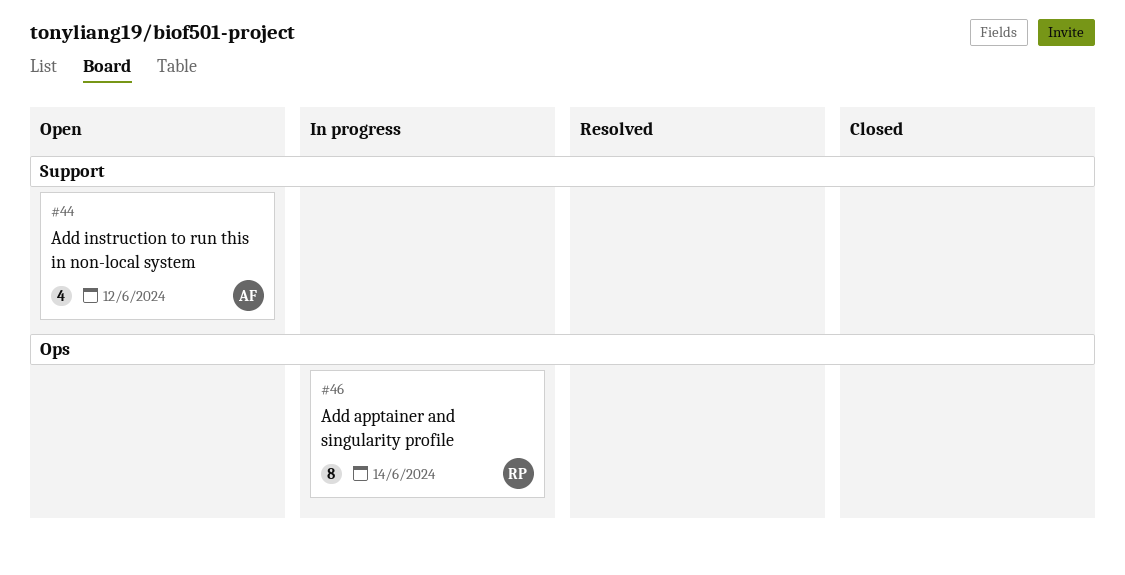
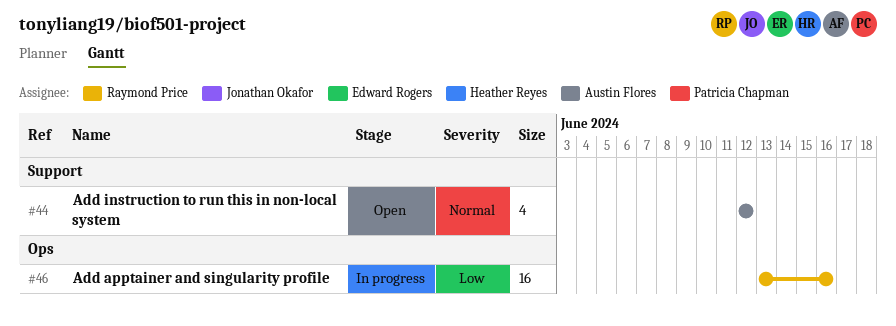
#46, estimate: 8 -> 16
#46, due: Jun 14 -> Jun 16

